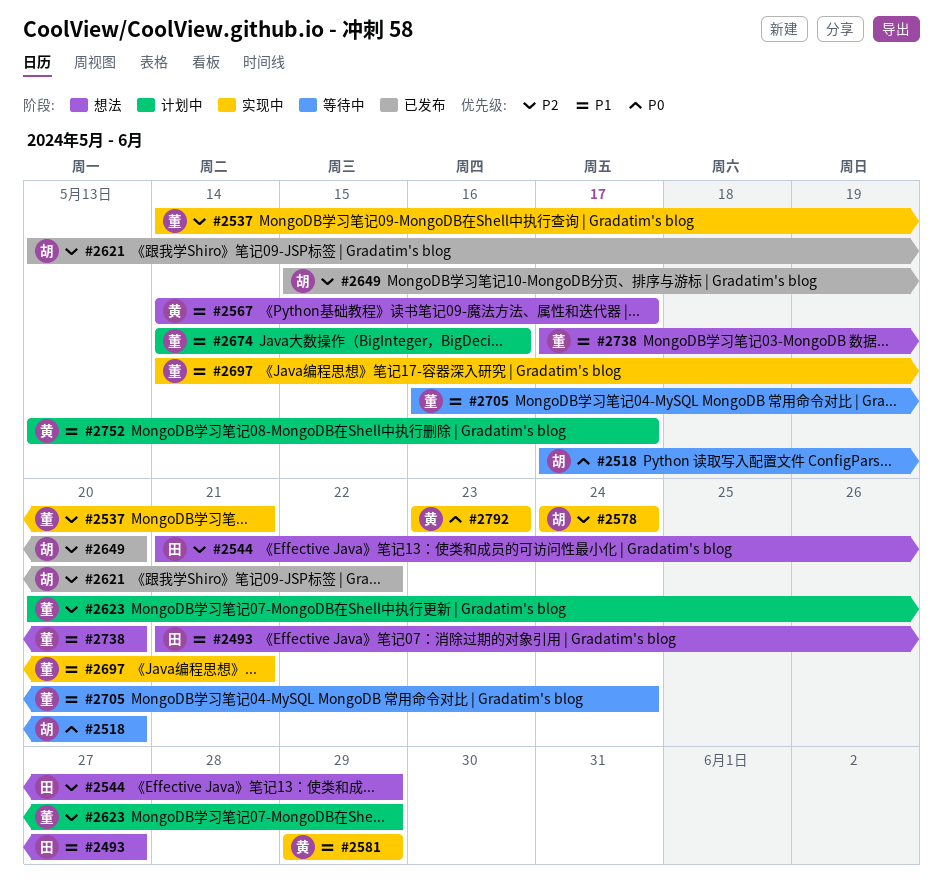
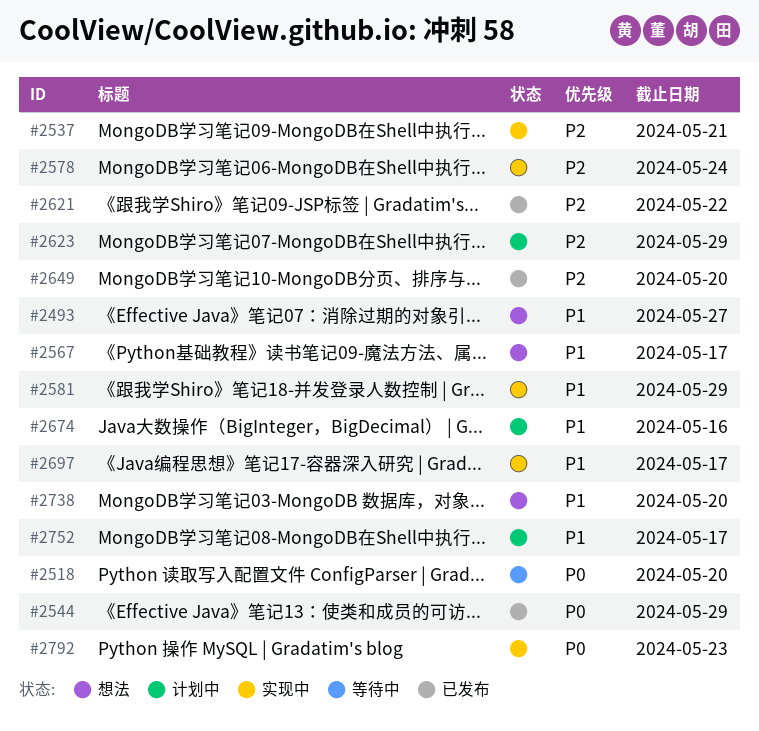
#2544, status: 想法 -> 已发布
#2544, priority: P2 -> P0
#2697, due: May 21 -> May 17
#2705: present -> none

